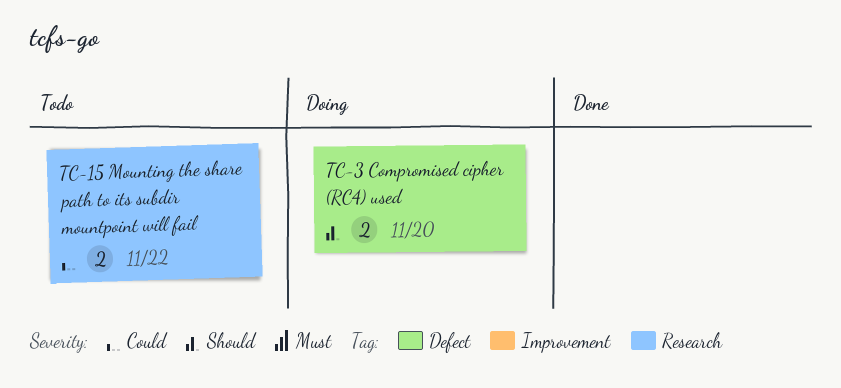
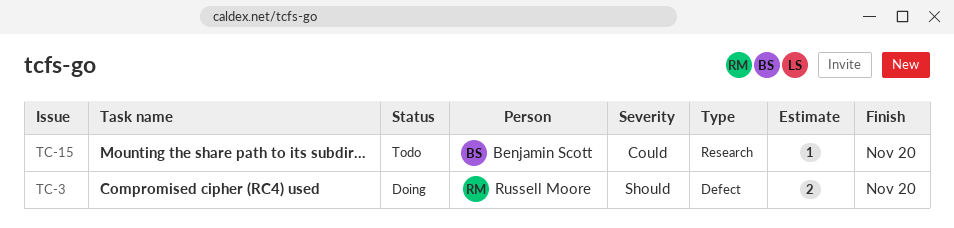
TC-15, estimate: 2 -> 1
TC-15, due: Nov 22 -> Nov 20

